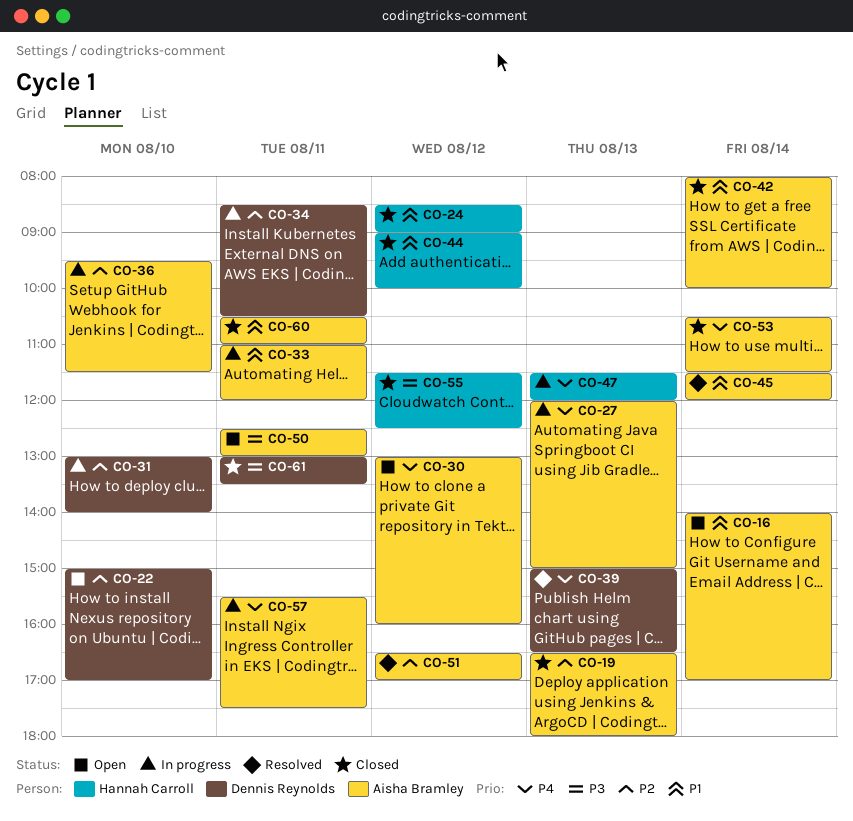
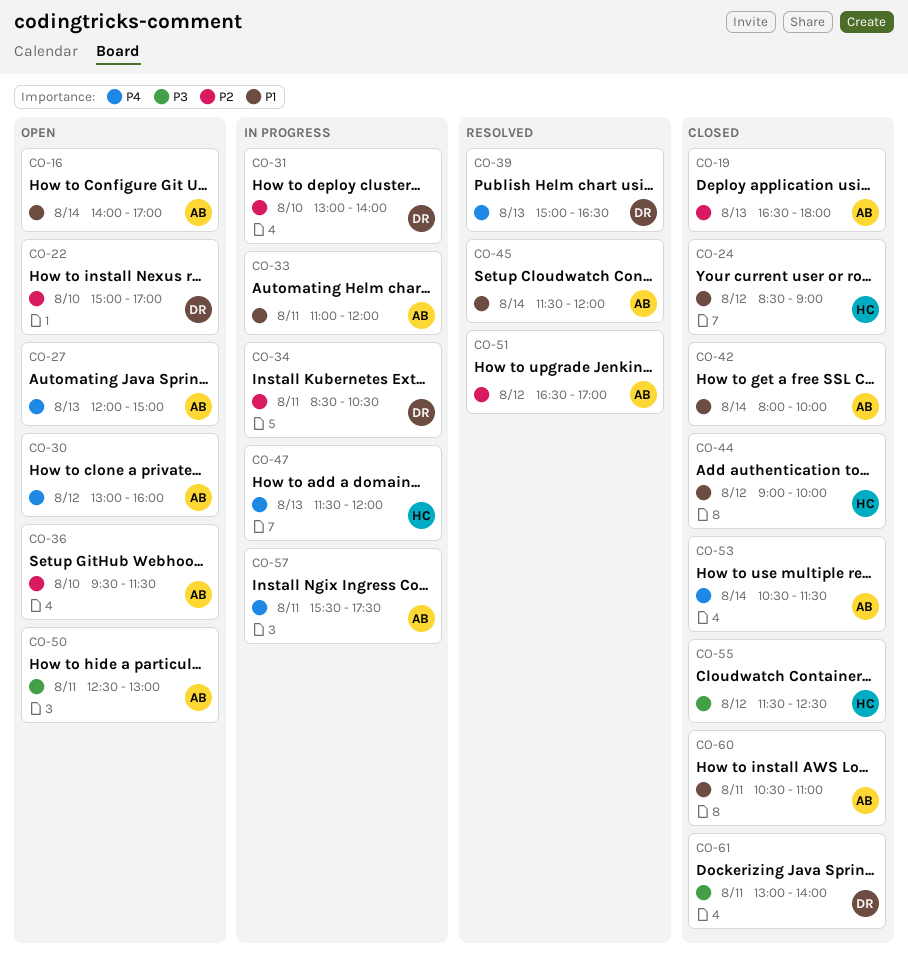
CO-27, status: In progress -> Open
CO-36, status: In progress -> Open
CO-61, ends: 13:30 -> 14:00

